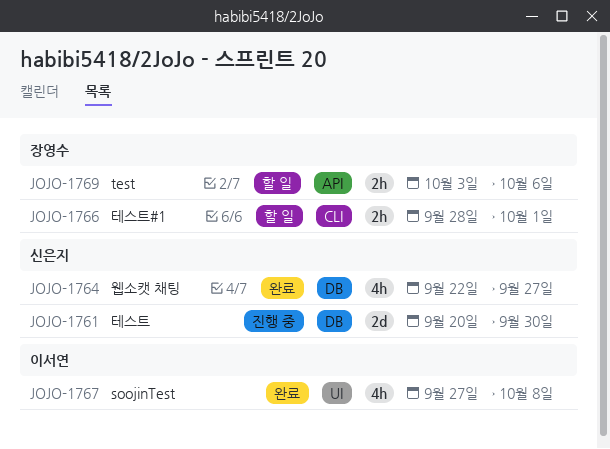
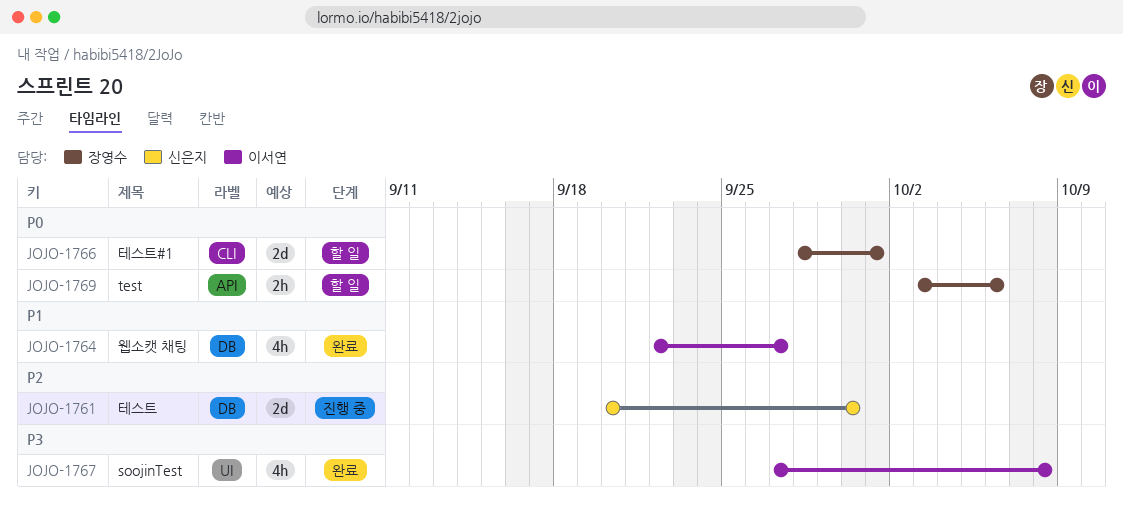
JOJO-1764, owner: 신은지 -> 이서연
JOJO-1766, estimate: 2h -> 2d

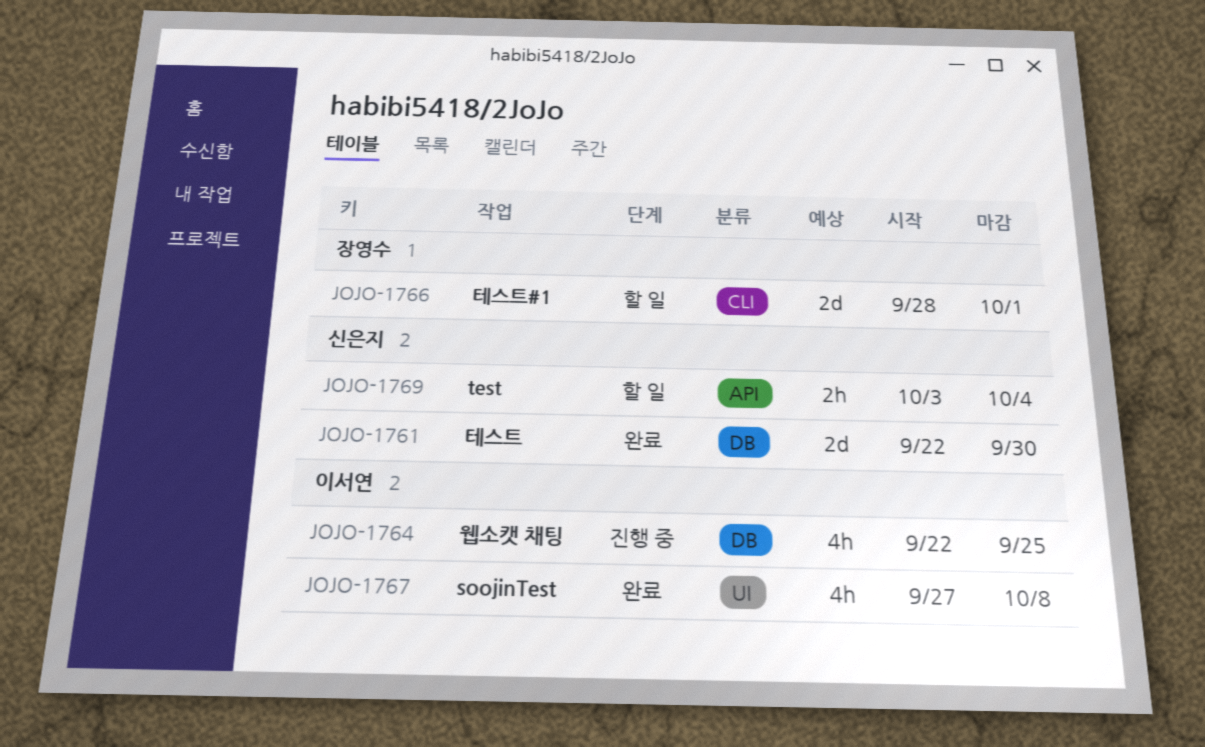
JOJO-1761, status: 진행 중 -> 완료
JOJO-1761, start: Sep 20 -> Sep 22
JOJO-1764, status: 완료 -> 진행 중
JOJO-1764, due: Sep 27 -> Sep 25
JOJO-1769, owner: 장영수 -> 신은지
JOJO-1769, due: Oct 6 -> Oct 4

